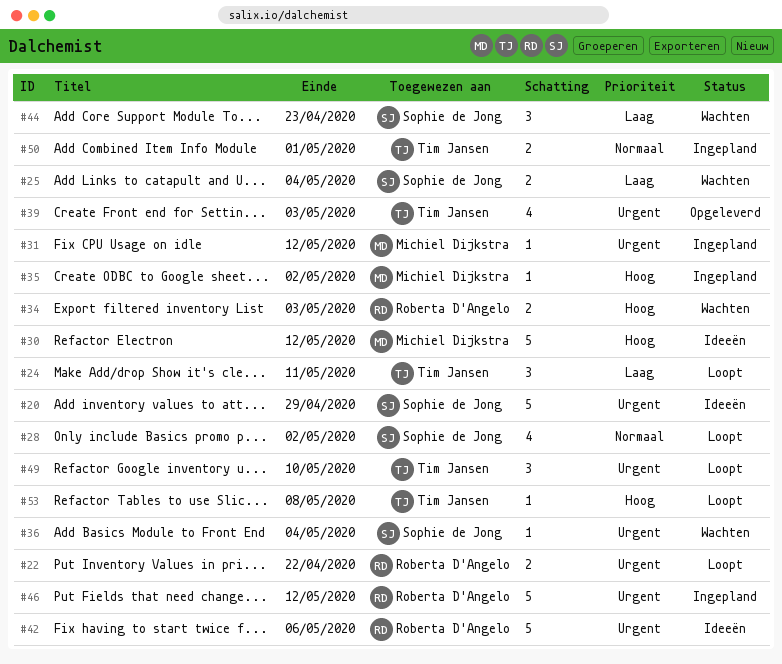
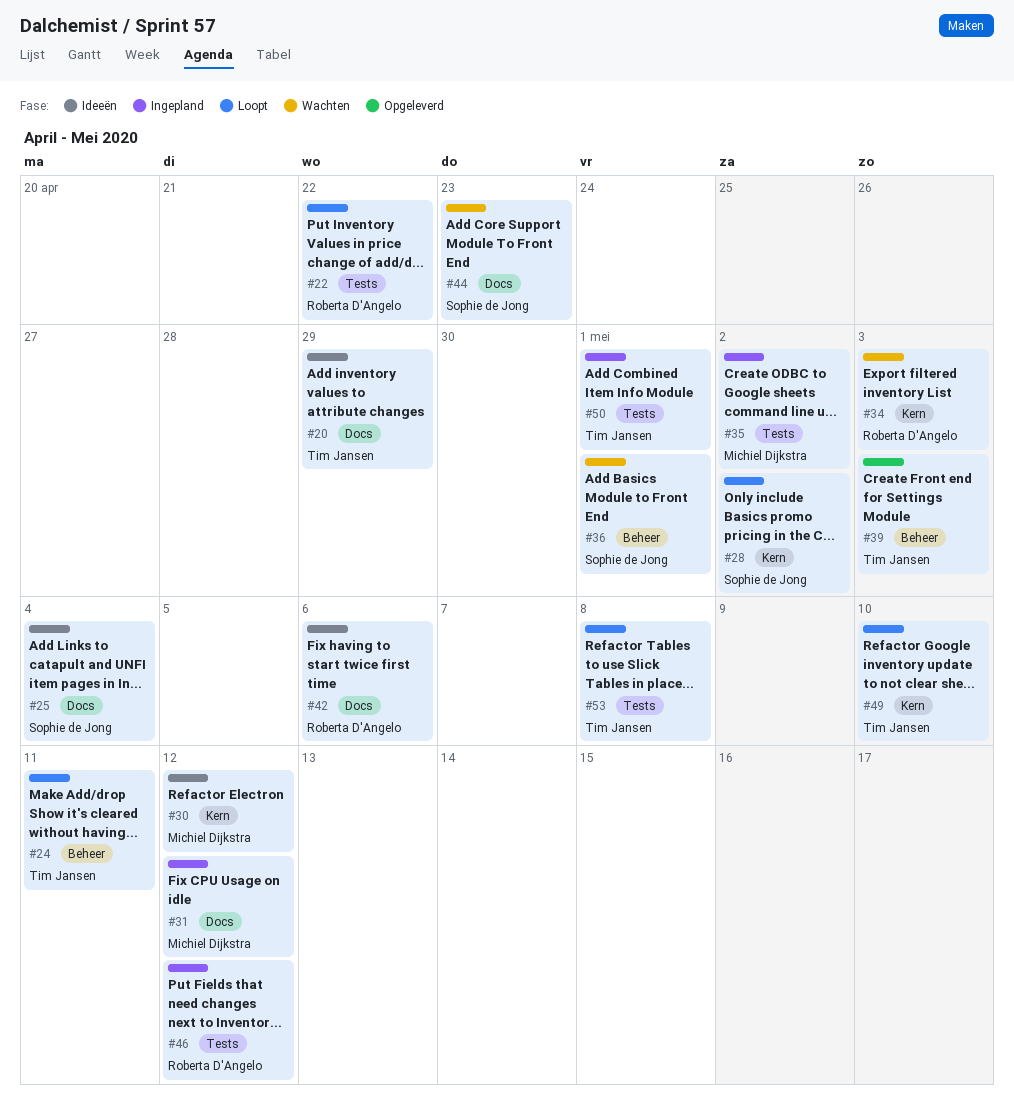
#20, owner: Sophie de Jong -> Tim Jansen
#25, status: Wachten -> Ideeën
#36, due: May 4 -> May 1

